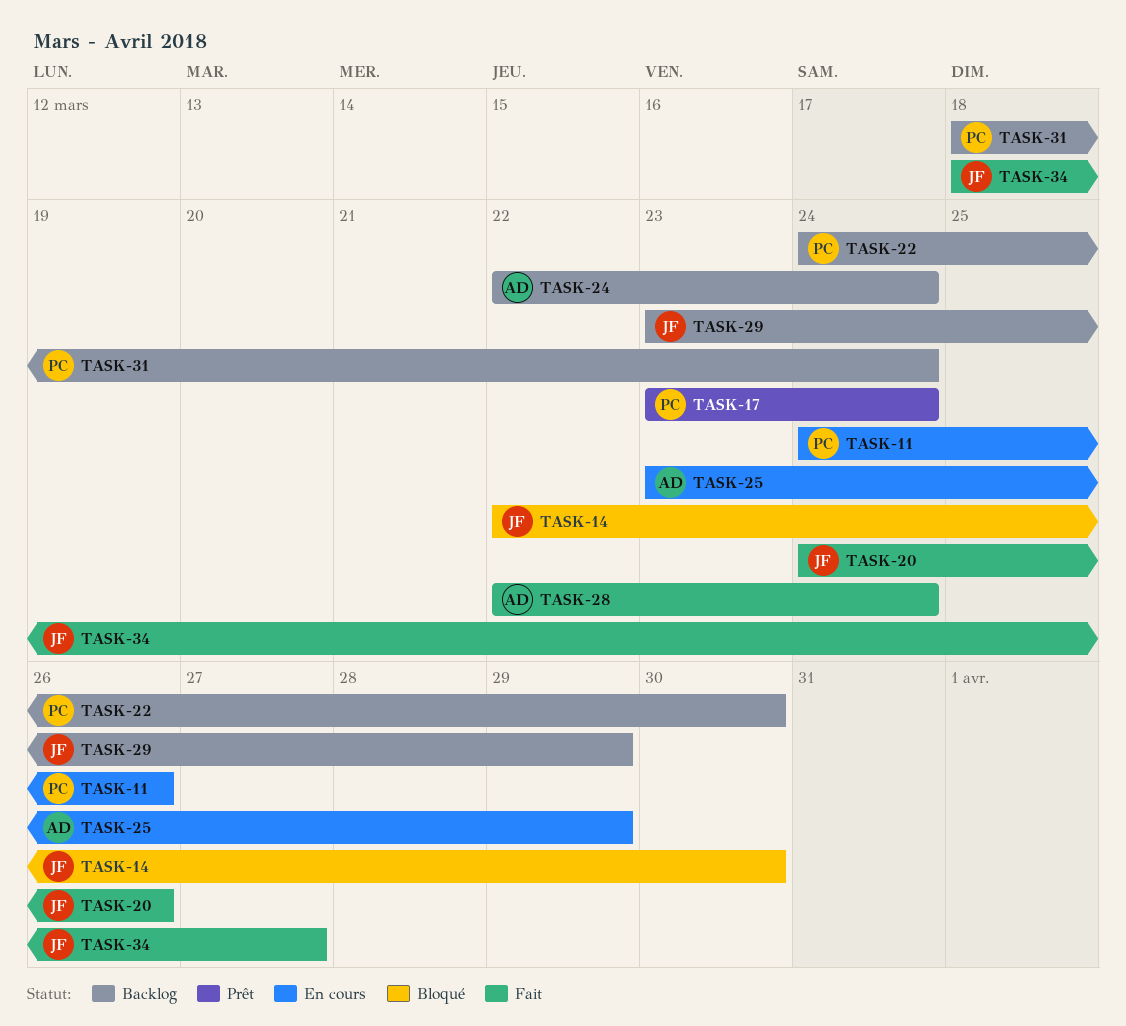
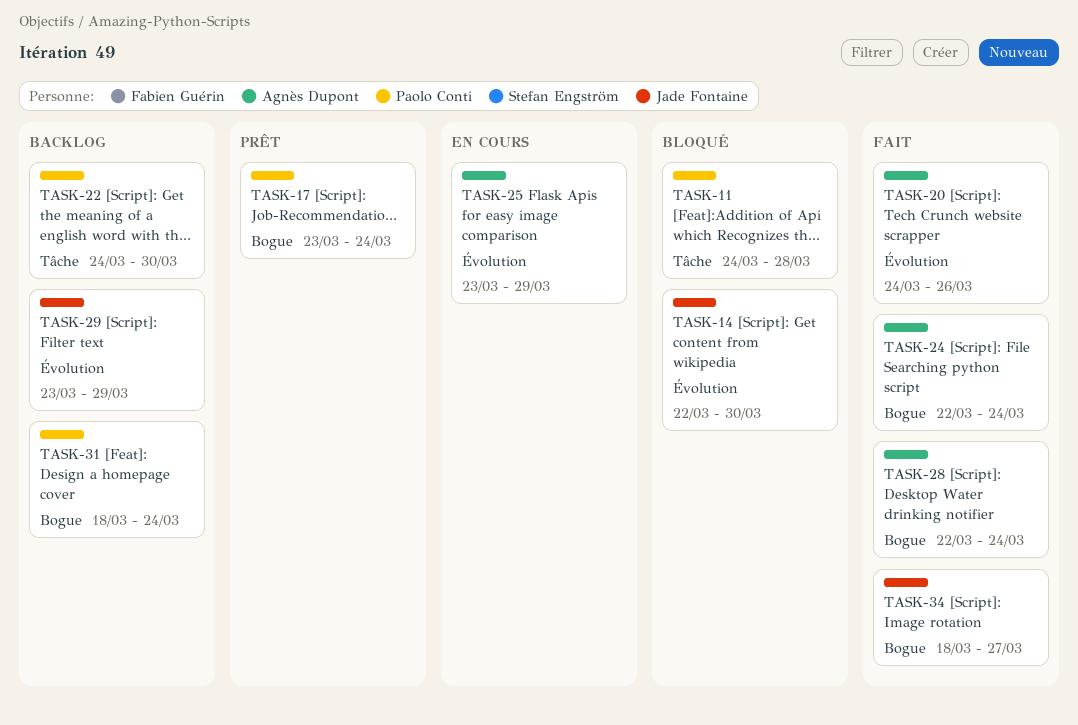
TASK-11, status: En cours -> Bloqué
TASK-11, due: Mar 26 -> Mar 28
TASK-20, owner: Jade Fontaine -> Agnès Dupont
TASK-24, status: Backlog -> Fait

